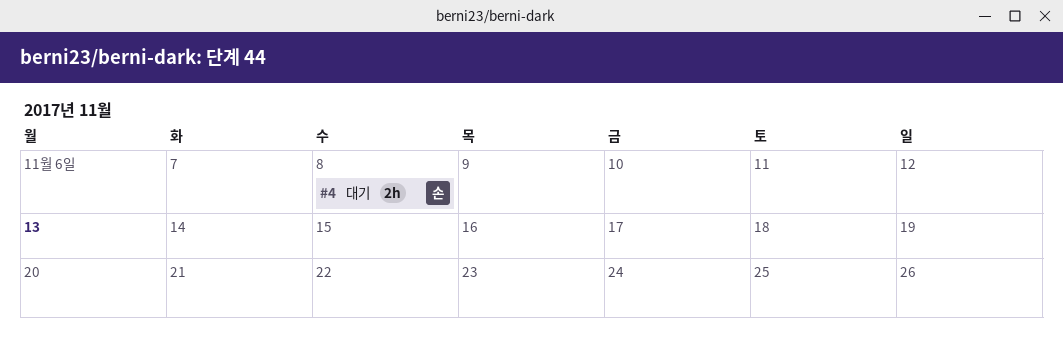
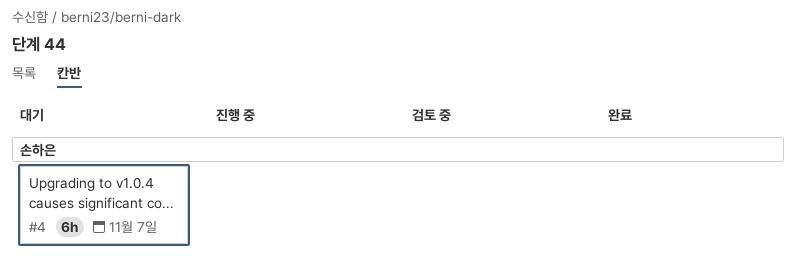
#4, estimate: 2h -> 6h
#4, due: Nov 8 -> Nov 7

